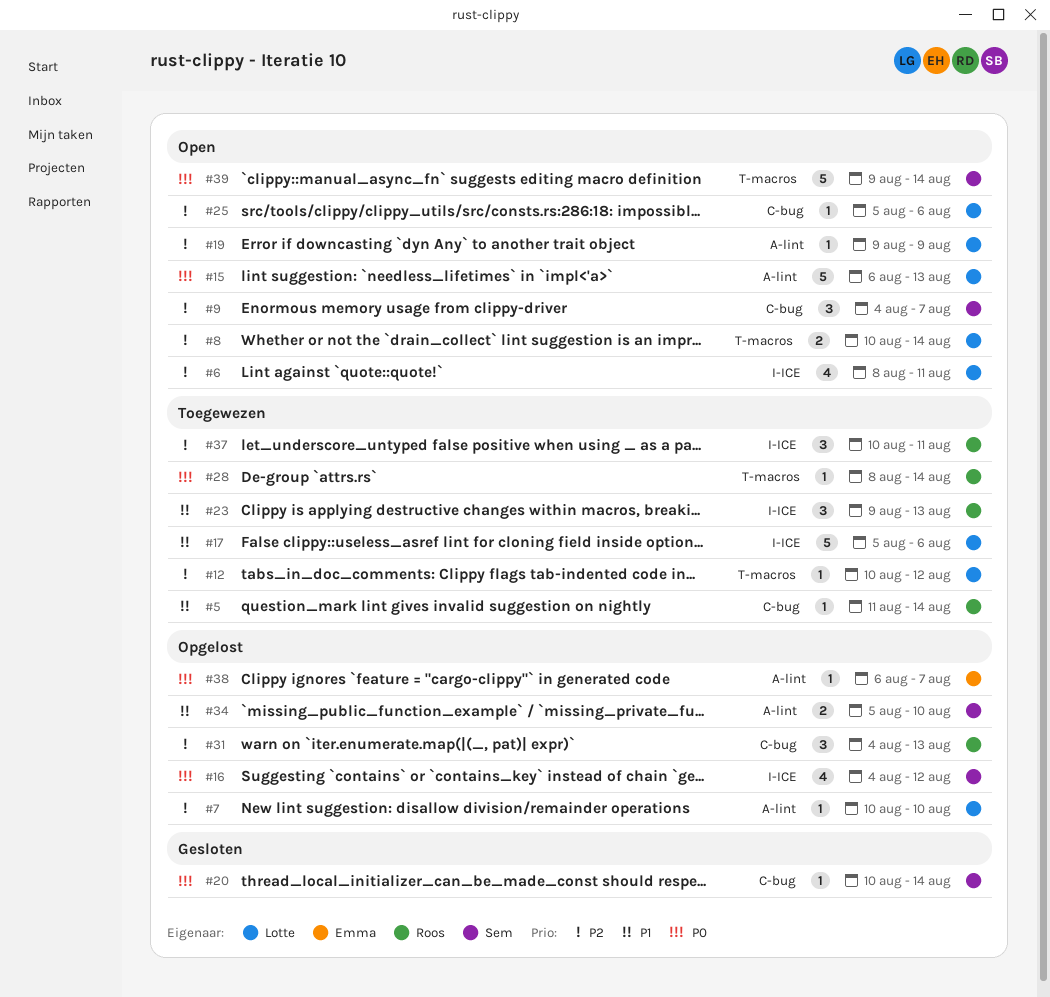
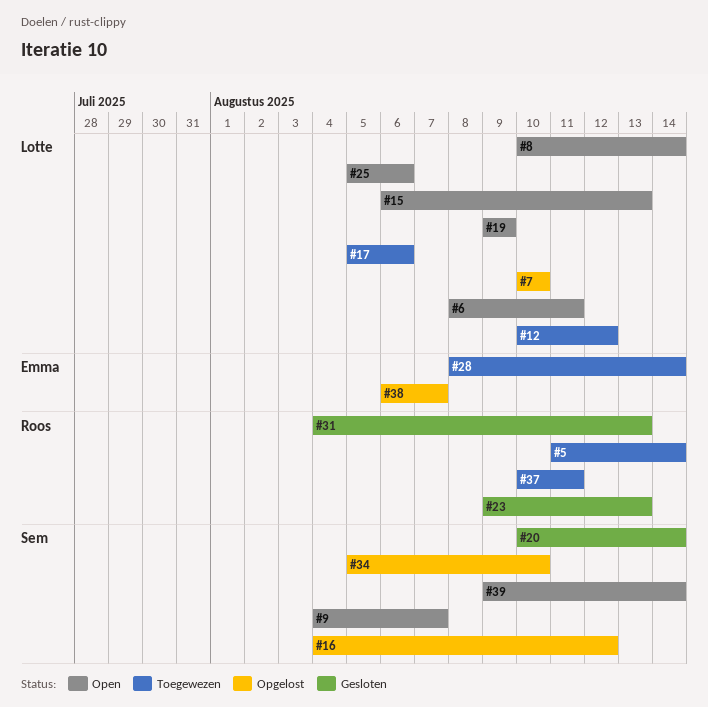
#23, status: Toegewezen -> Gesloten
#28, owner: Roos -> Emma
#31, status: Opgelost -> Gesloten

